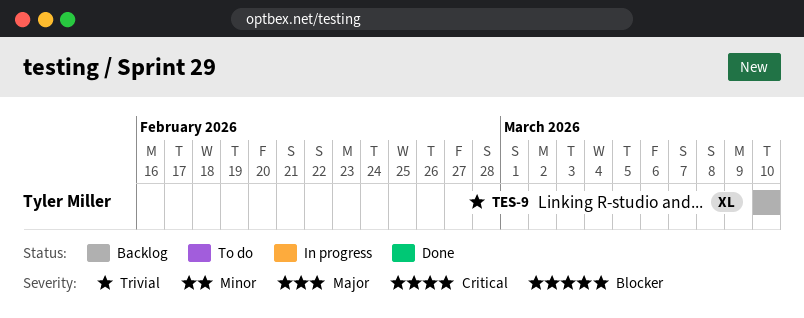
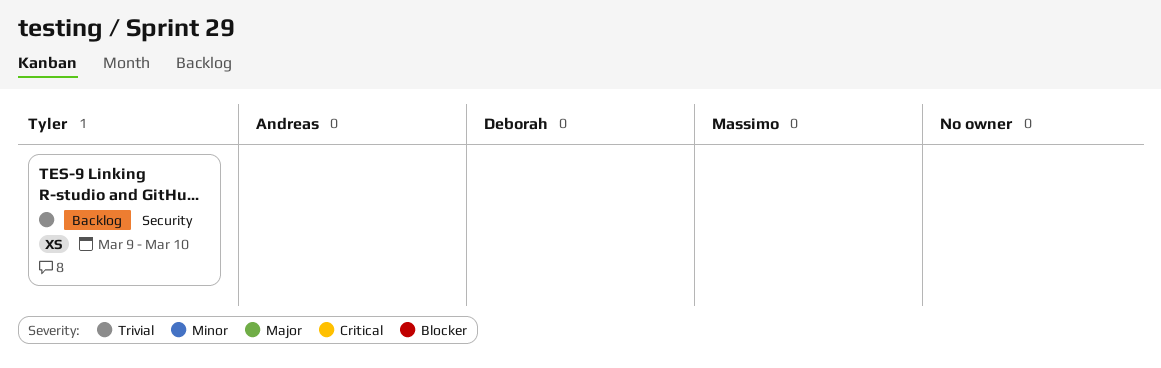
TES-9, estimate: XL -> XS
TES-9, start: Mar 10 -> Mar 9

